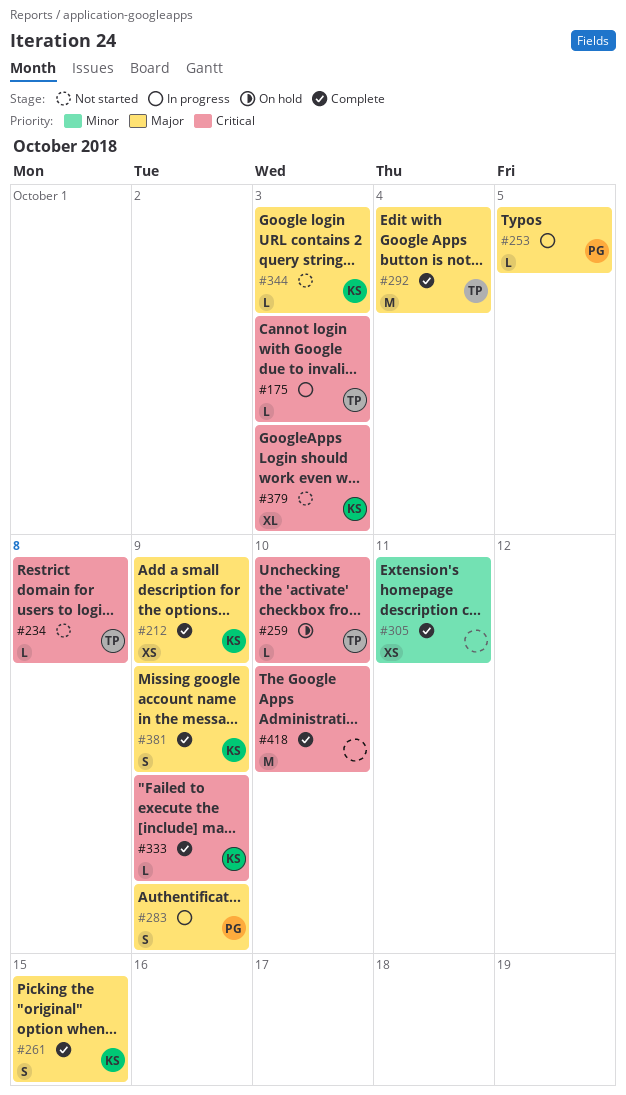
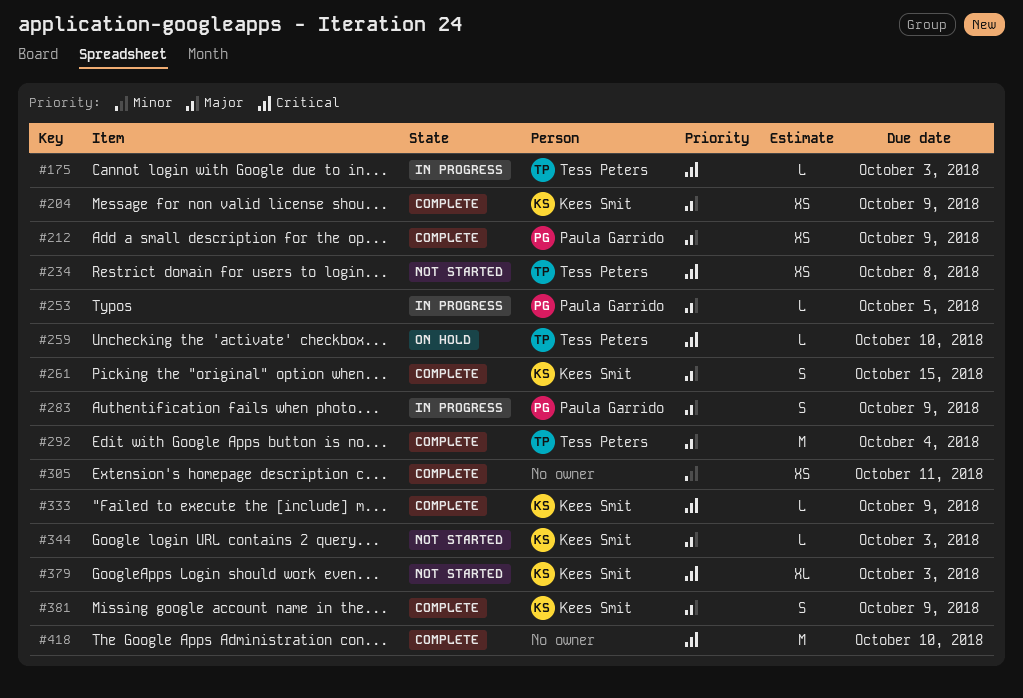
#204: none -> present
#212, owner: Kees Smit -> Paula Garrido
#234, estimate: L -> XS

